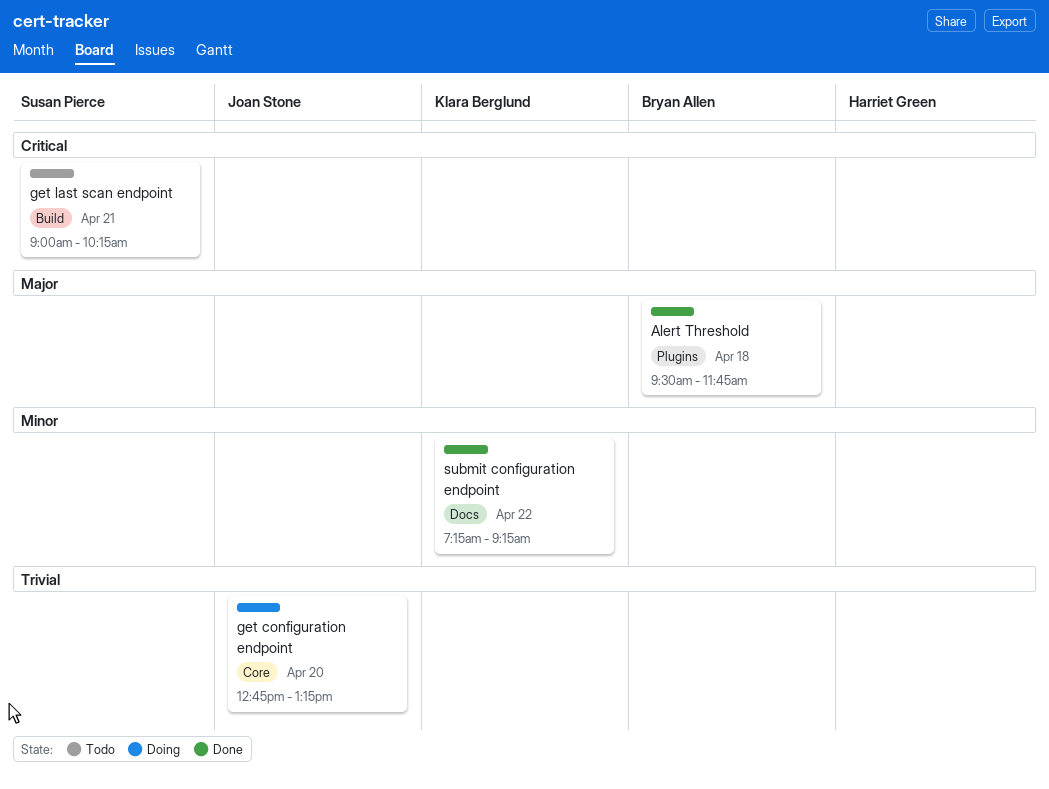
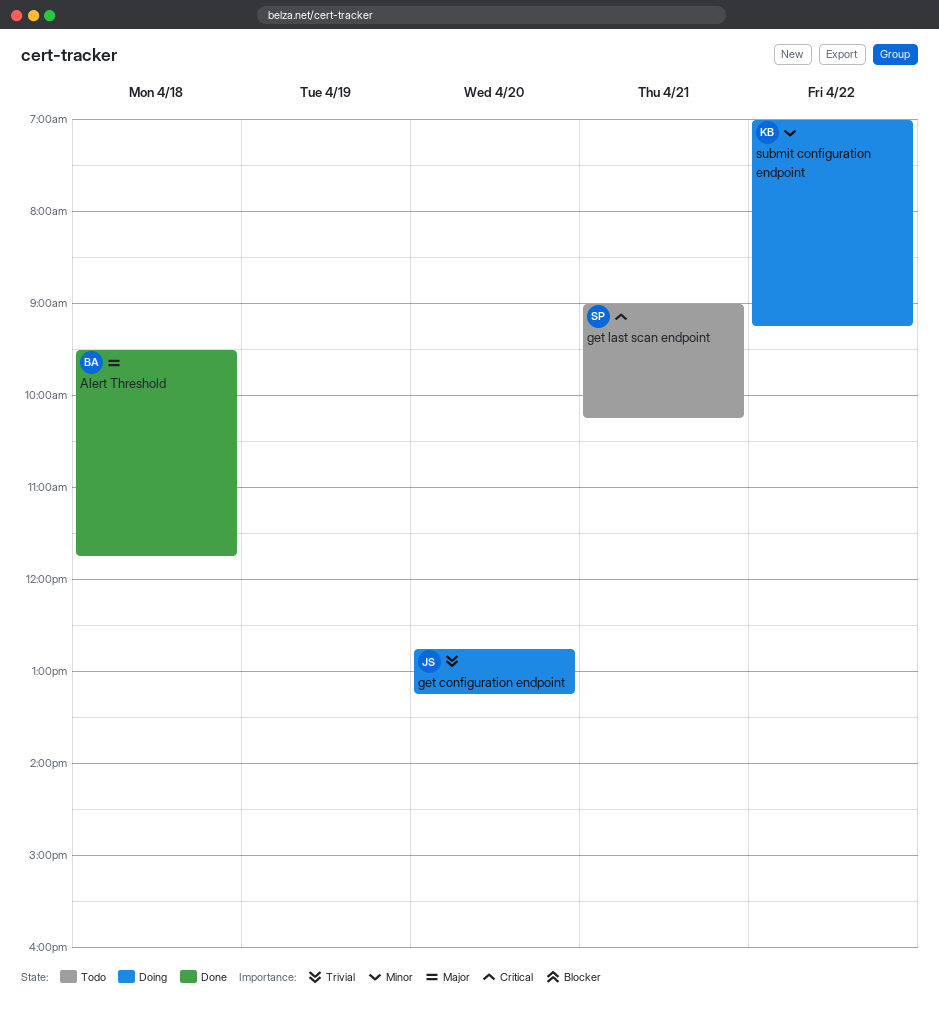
submit configuration endpoint, status: Done -> Doing
submit configuration endpoint, begins: 07:15 -> 07:00

